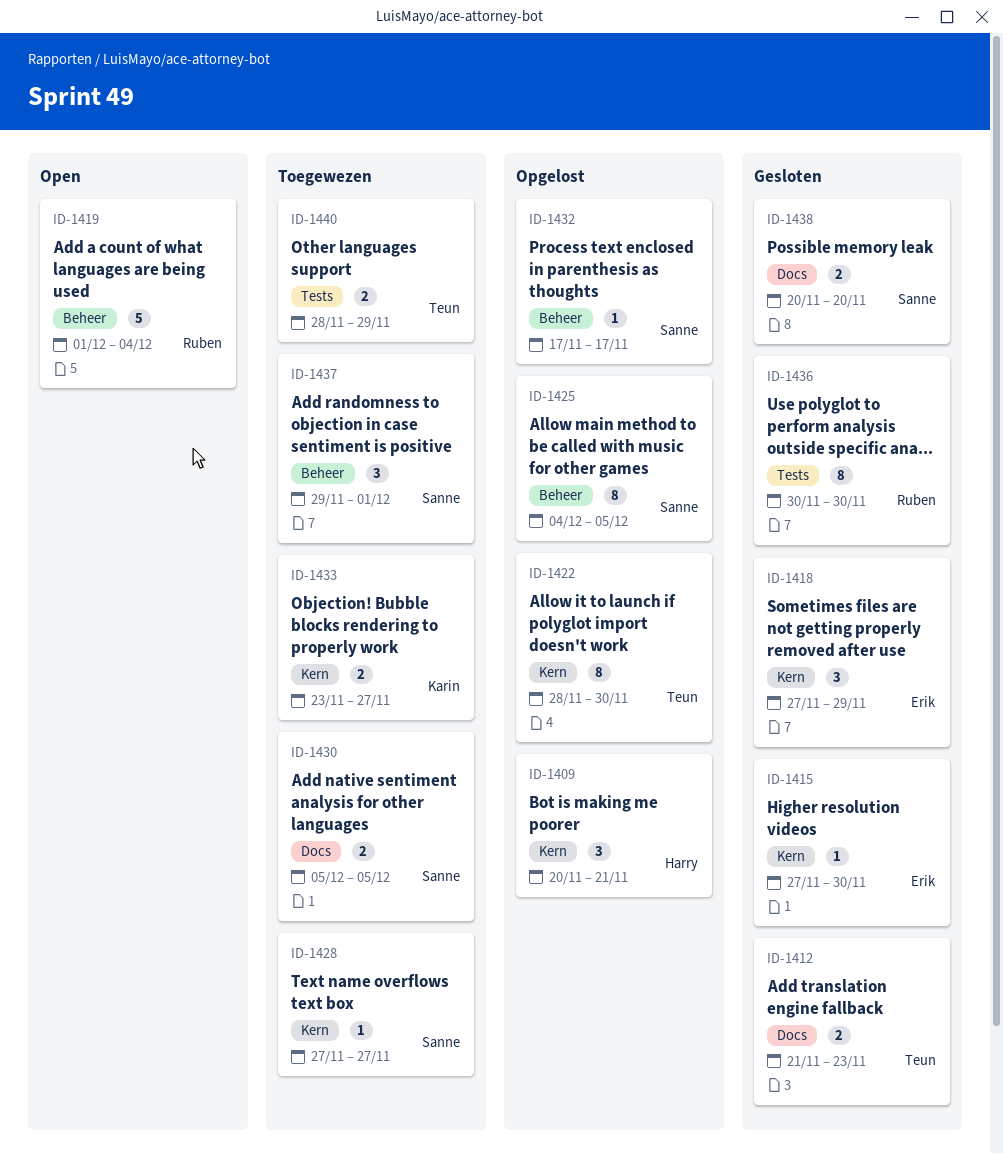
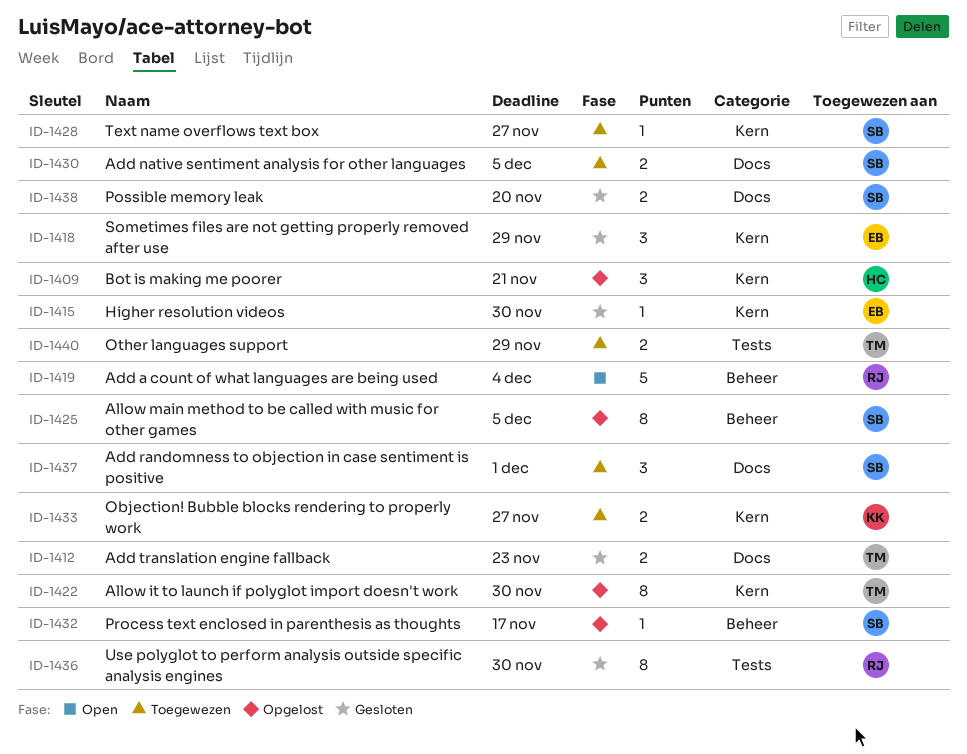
ID-1437, label: Beheer -> Docs

